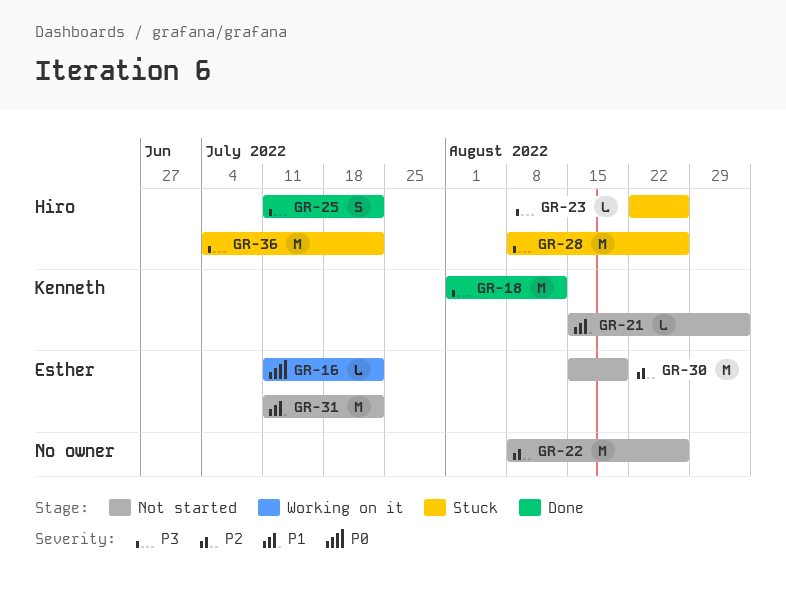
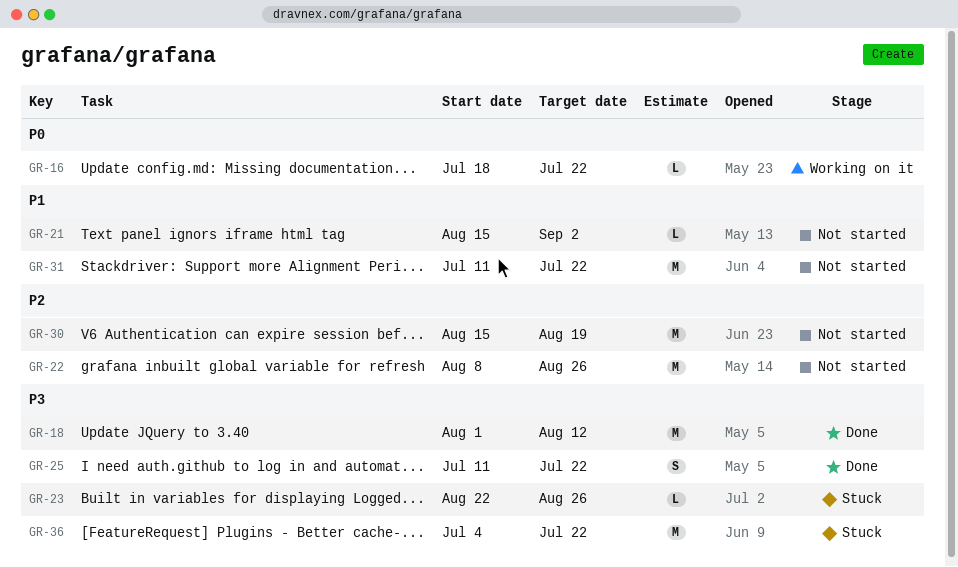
GR-16, start: Jul 11 -> Jul 18
GR-28: present -> none

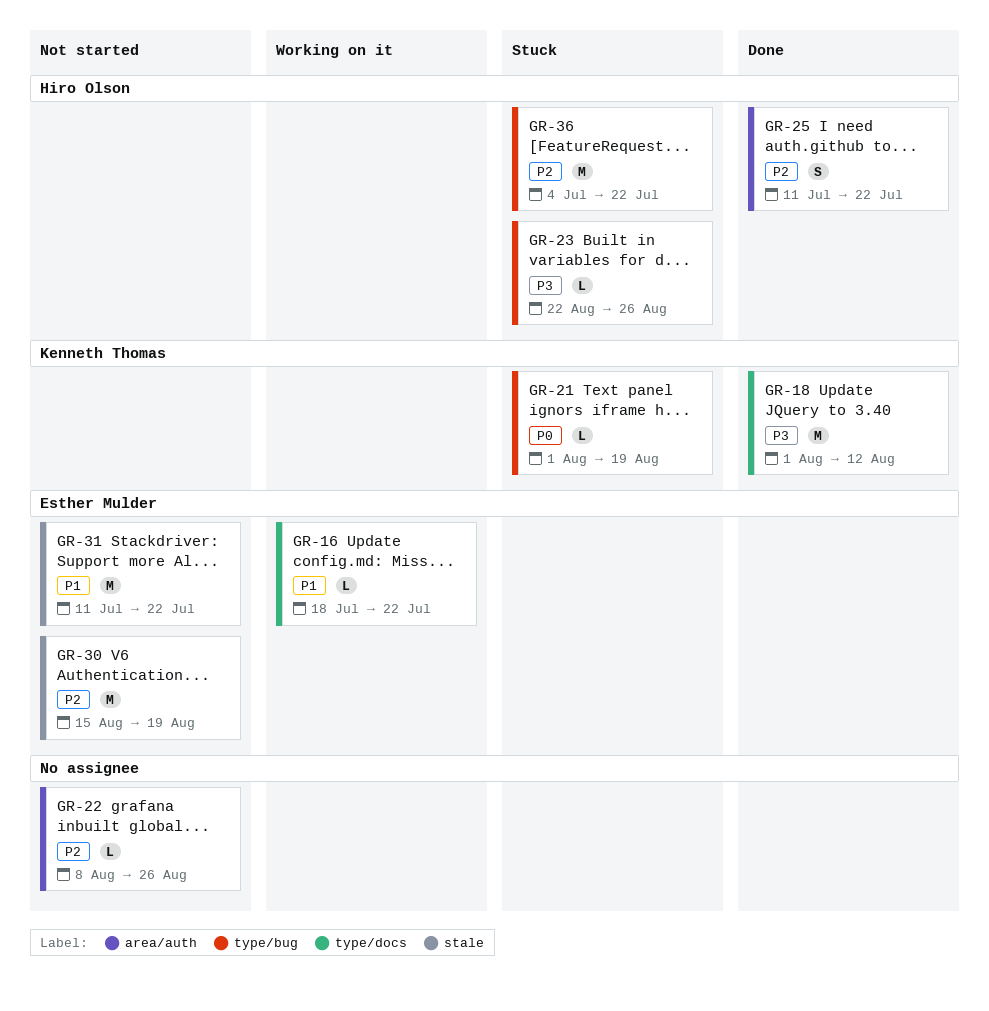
GR-16, priority: P0 -> P1
GR-21, status: Not started -> Stuck
GR-21, priority: P1 -> P0
GR-21, start: Aug 15 -> Aug 1
GR-21, due: Sep 2 -> Aug 19
GR-22, estimate: M -> L
GR-25, priority: P3 -> P2
GR-36, priority: P3 -> P2

